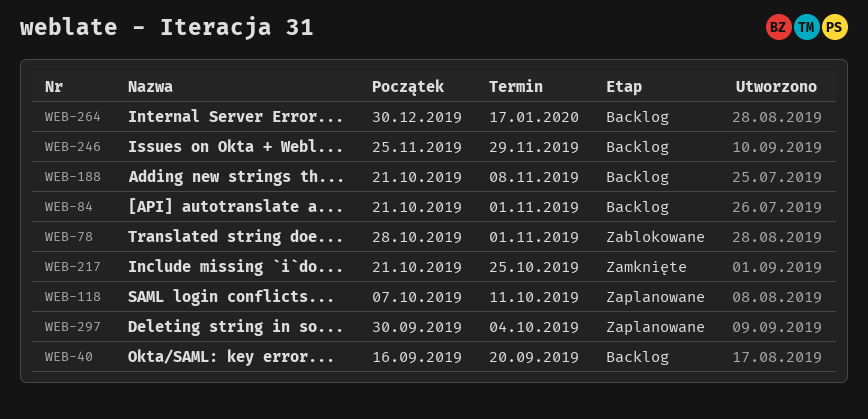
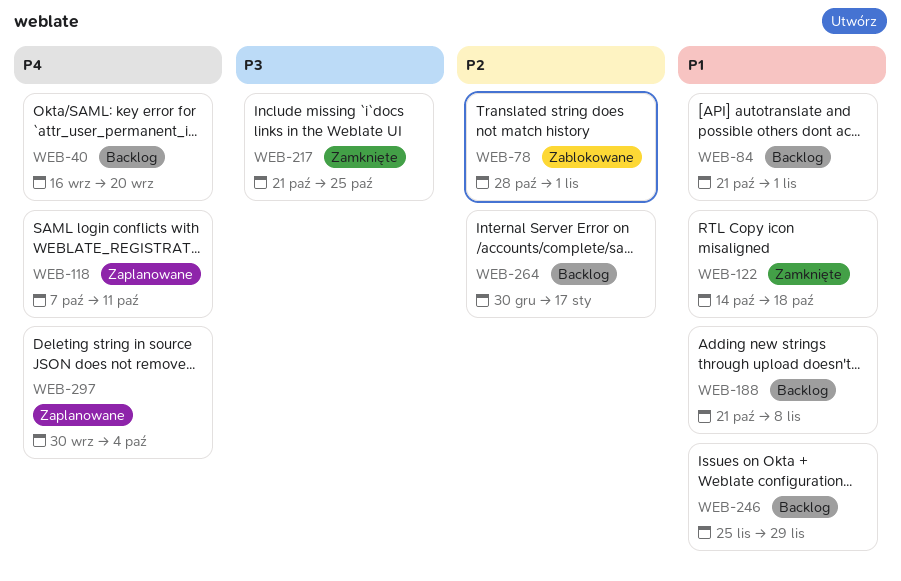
WEB-122: none -> present

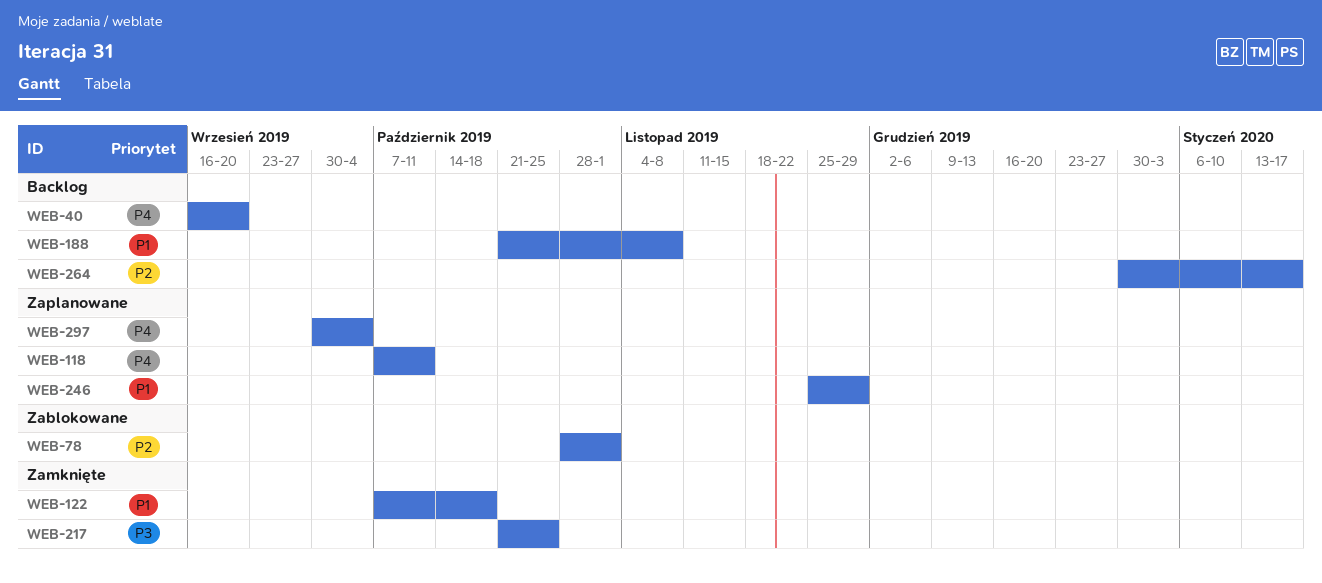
WEB-84: present -> none
WEB-122, start: Oct 14 -> Oct 7
WEB-246, status: Backlog -> Zaplanowane

